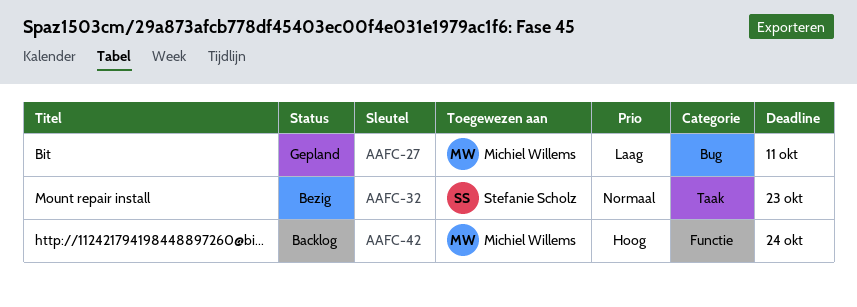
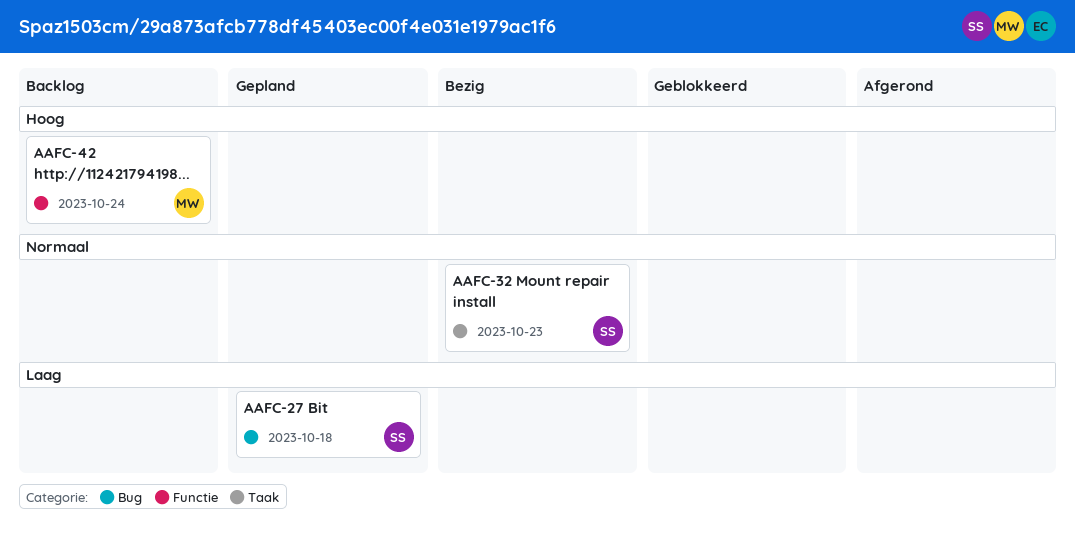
AAFC-27, owner: Michiel Willems -> Stefanie Scholz
AAFC-27, due: Oct 11 -> Oct 18

